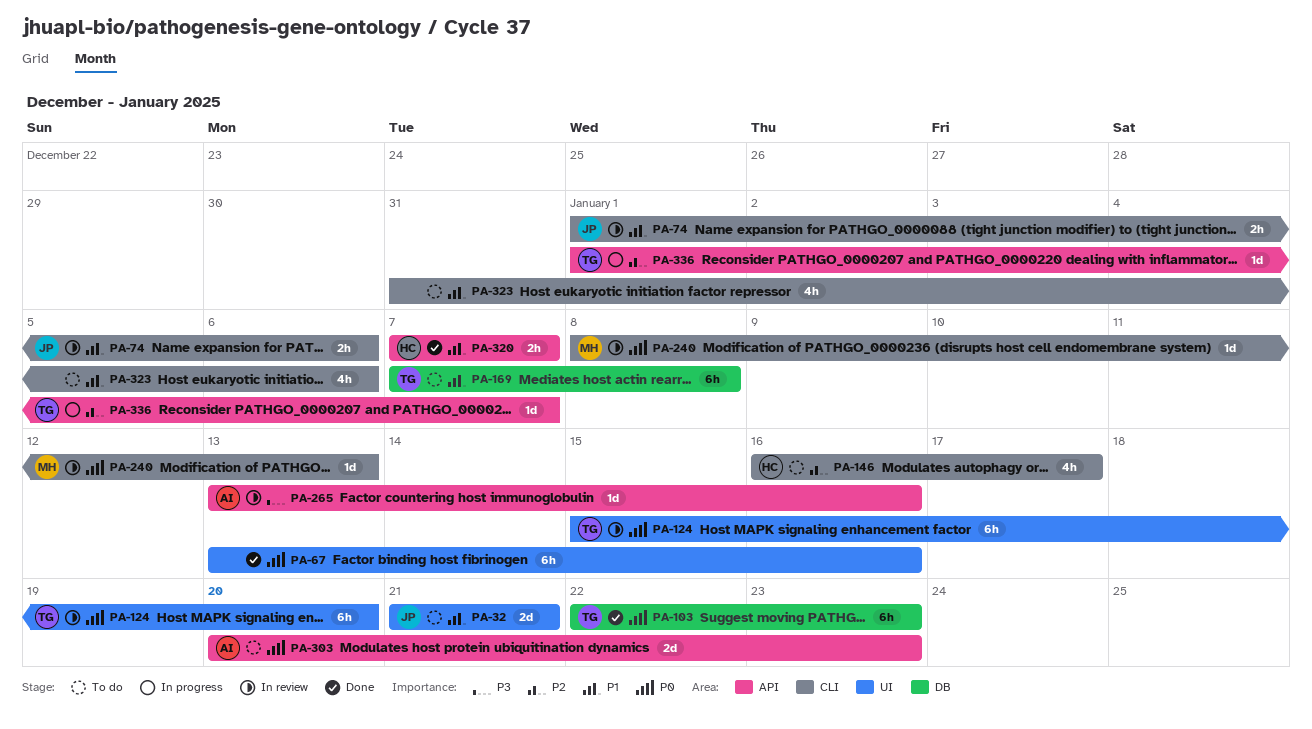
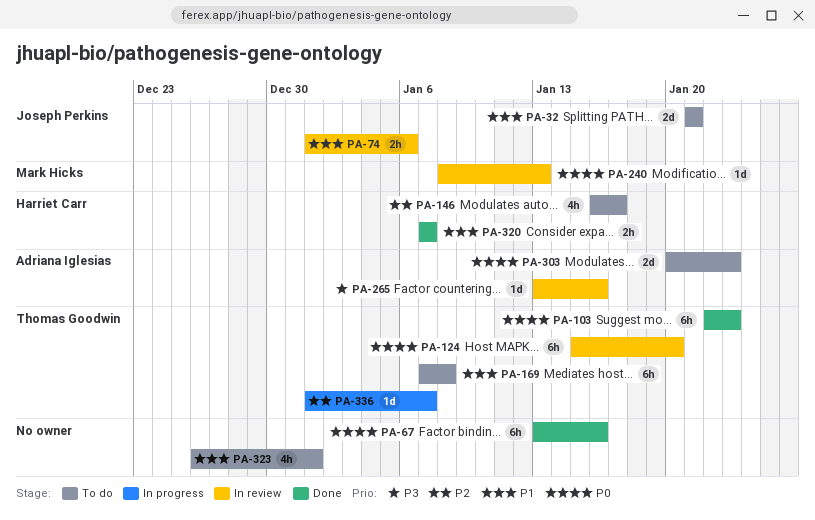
PA-323, start: Dec 31 -> Dec 26
PA-323, due: Jan 6 -> Jan 1

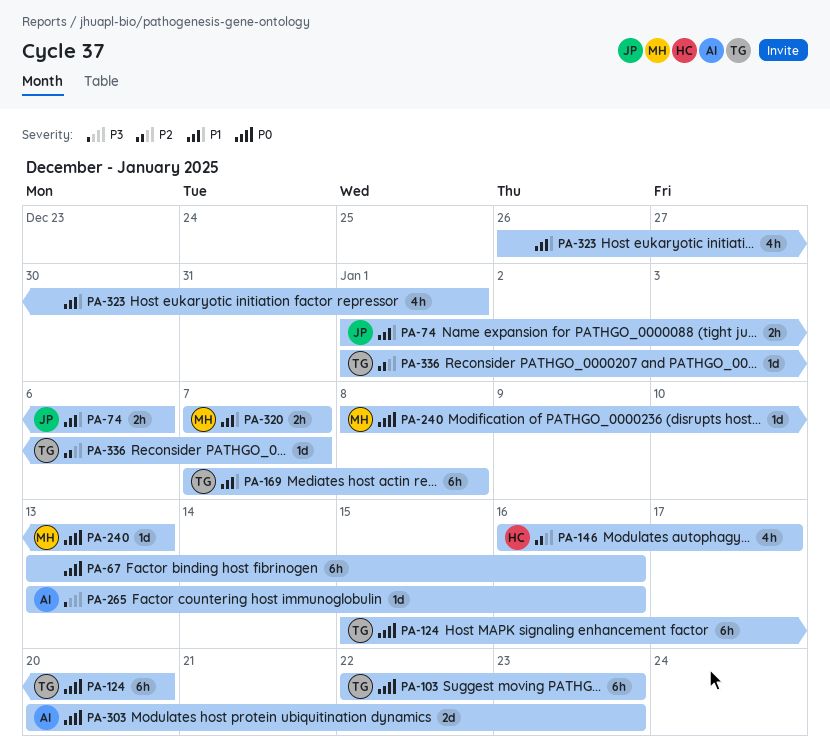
PA-32: present -> none
PA-320, owner: Harriet Carr -> Mark Hicks

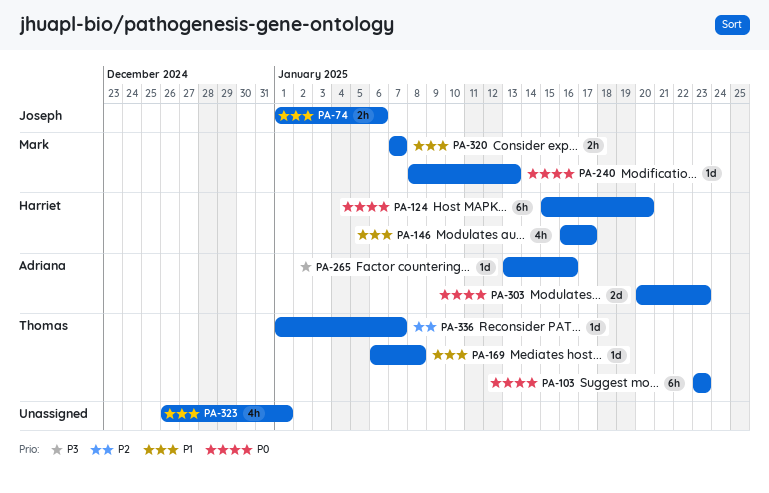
PA-67: present -> none
PA-103, start: Jan 22 -> Jan 23
PA-124, owner: Thomas -> Harriet
PA-146, priority: P2 -> P1
PA-169, estimate: 6h -> 1d
PA-169, start: Jan 7 -> Jan 6

